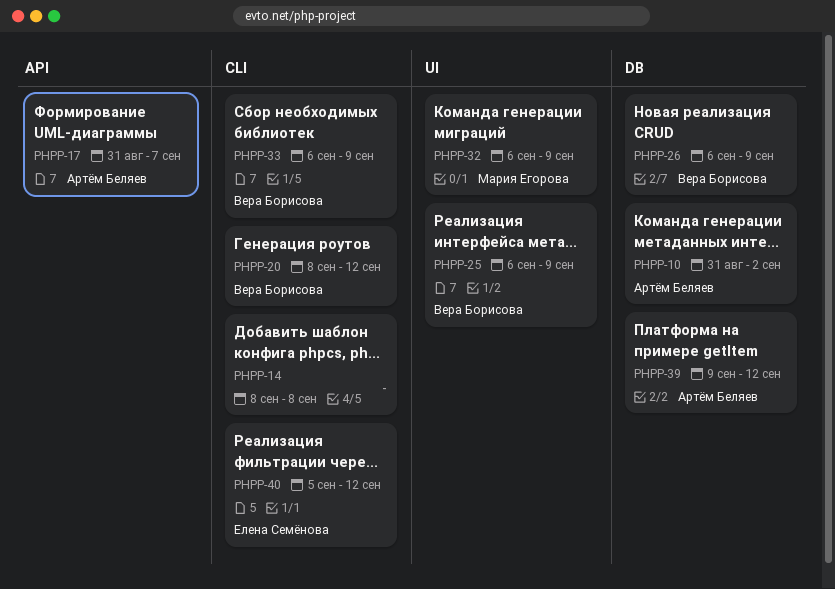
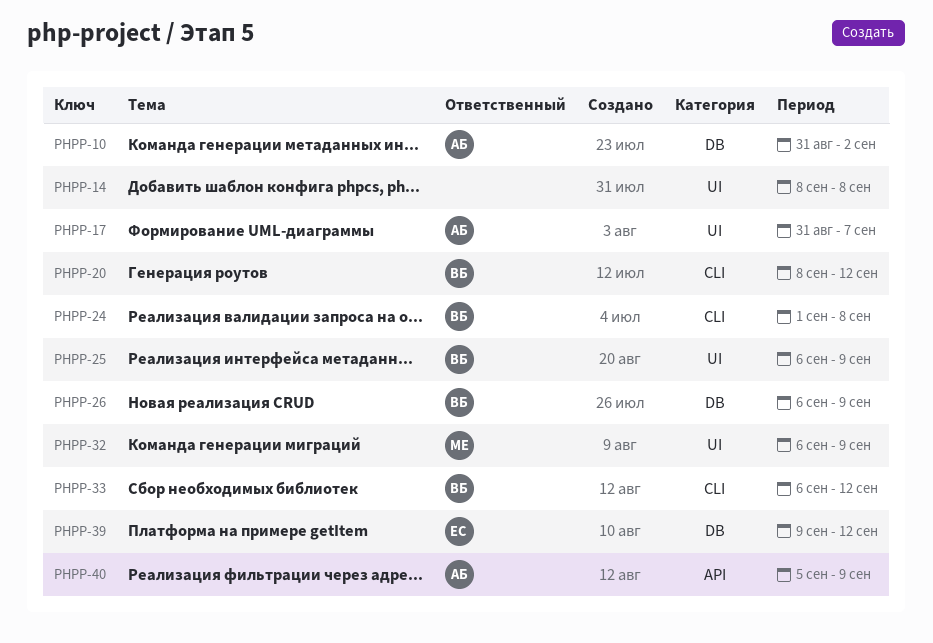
PHPP-14, label: CLI -> UI
PHPP-17, label: API -> UI
PHPP-24: none -> present
PHPP-33, due: Sep 9 -> Sep 12
PHPP-39, owner: Артём Беляев -> Елена Семёнова
PHPP-40, owner: Елена Семёнова -> Артём Беляев
PHPP-40, label: CLI -> API
PHPP-40, due: Sep 12 -> Sep 9

